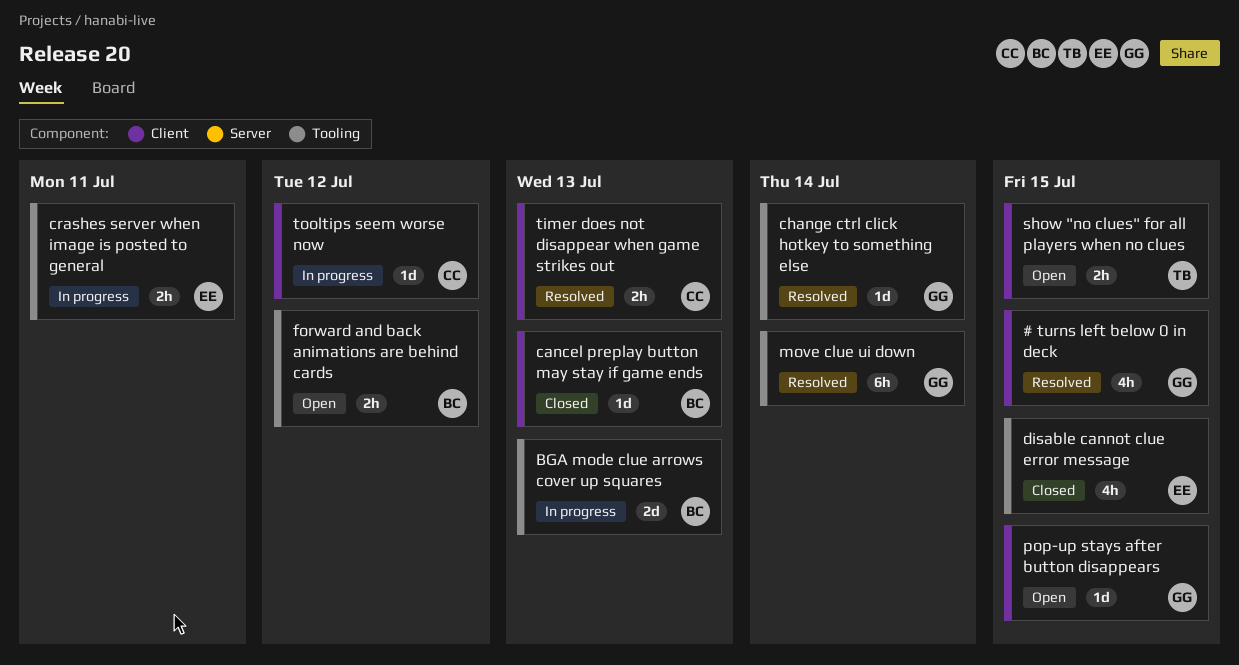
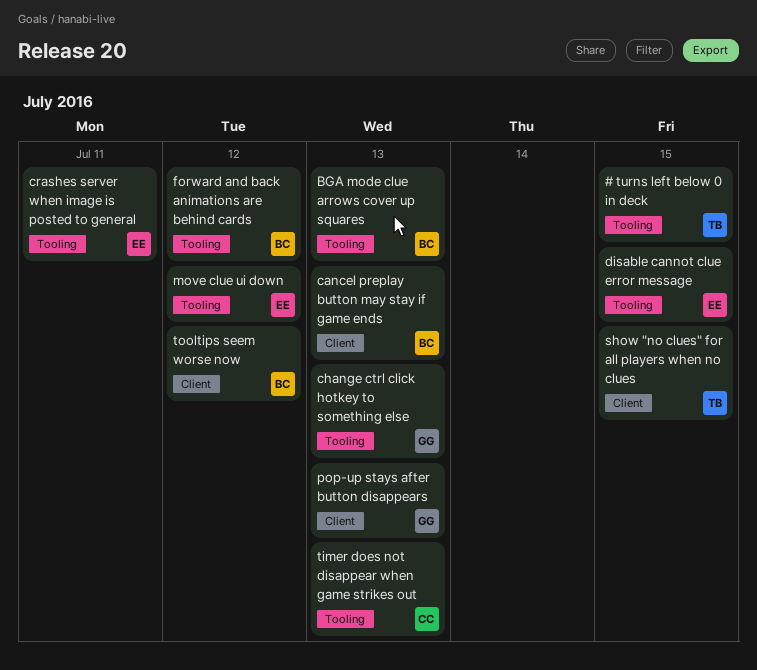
# turns left below 0 in deck, owner: GG -> TB
# turns left below 0 in deck, label: Client -> Tooling
change ctrl click hotkey to something else, due: Jul 14 -> Jul 13
move clue ui down, owner: GG -> EE
move clue ui down, due: Jul 14 -> Jul 12
pop-up stays after button disappears, due: Jul 15 -> Jul 13
timer does not disappear when game strikes out, label: Client -> Tooling
tooltips seem worse now, owner: CC -> BC

